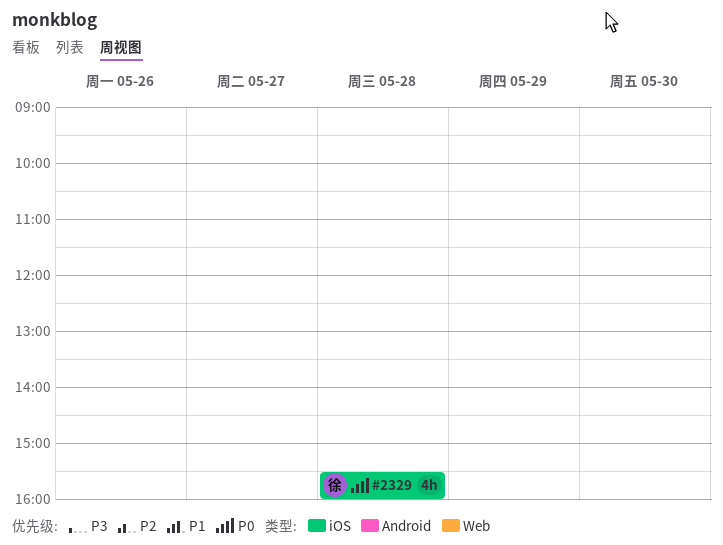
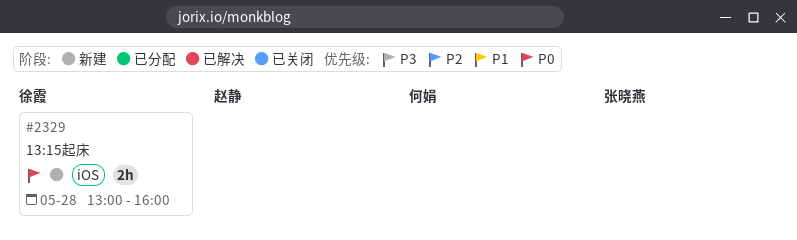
#2329, estimate: 4h -> 2h
#2329, begins: 15:30 -> 13:00

